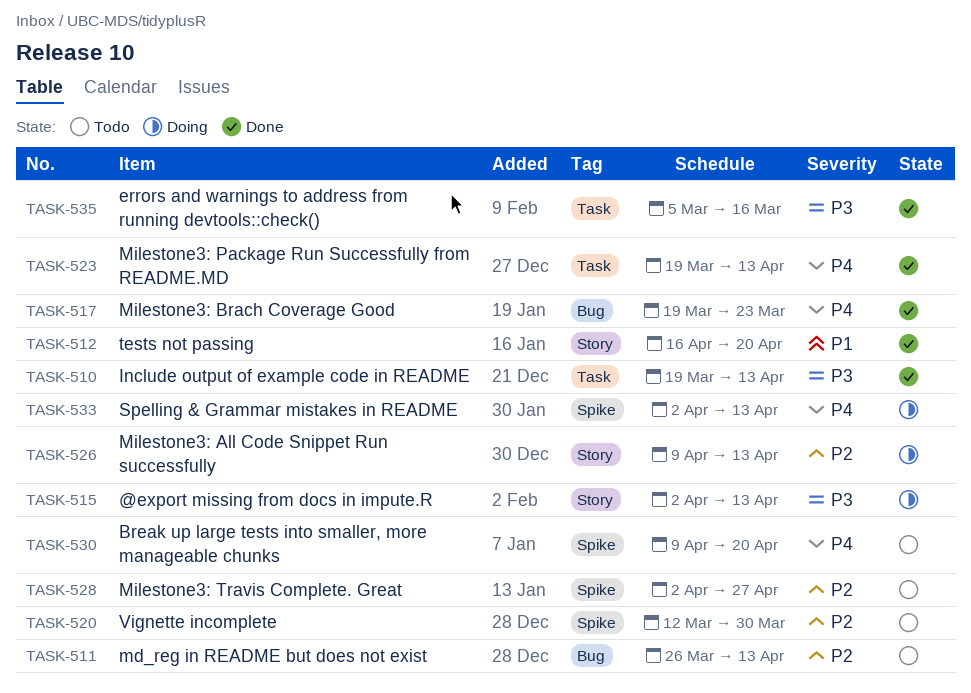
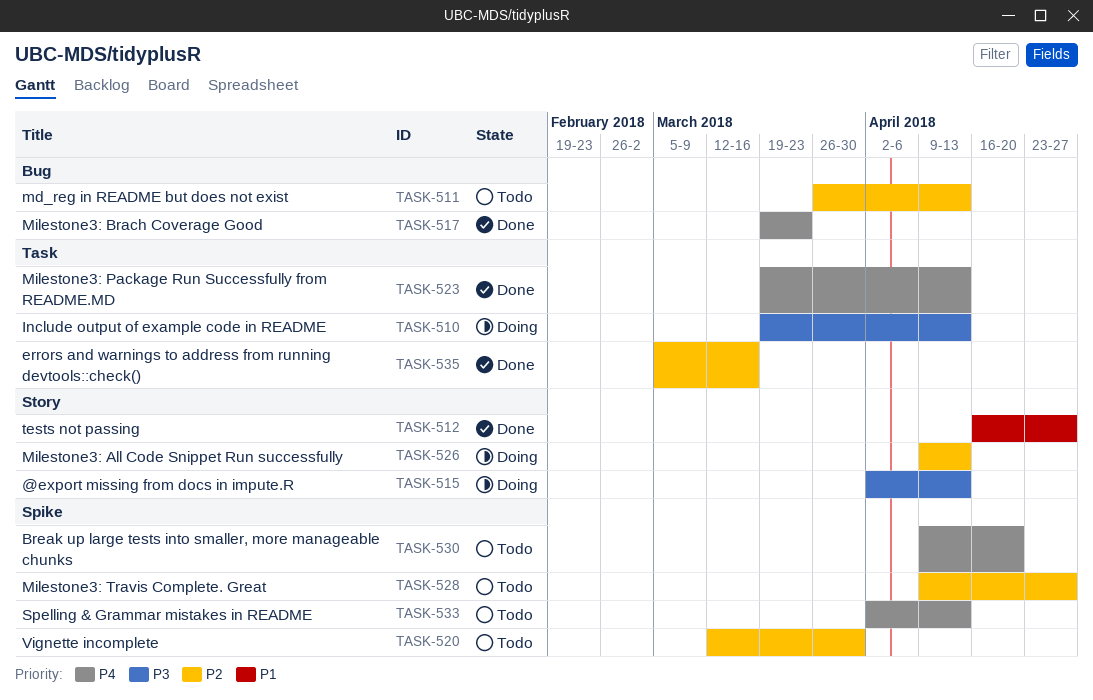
TASK-510, status: Done -> Doing
TASK-512, due: Apr 20 -> Apr 27
TASK-528, start: Apr 2 -> Apr 9
TASK-533, status: Doing -> Todo
TASK-535, priority: P3 -> P2

